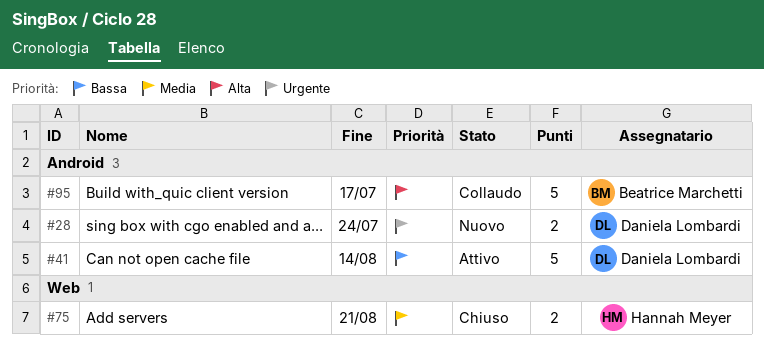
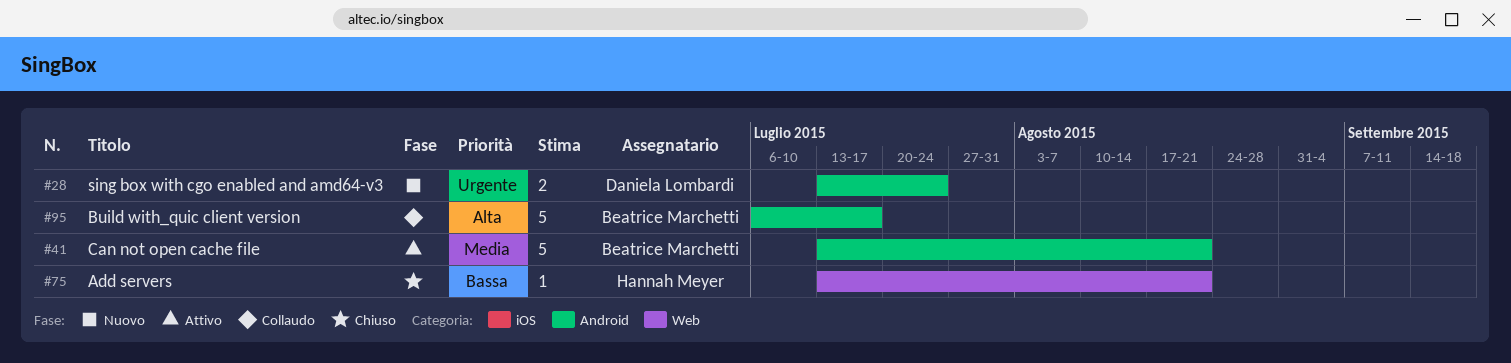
#41, owner: Daniela Lombardi -> Beatrice Marchetti
#41, priority: Bassa -> Media
#41, due: Aug 14 -> Aug 21
#75, priority: Media -> Bassa
#75, estimate: 2 -> 1

